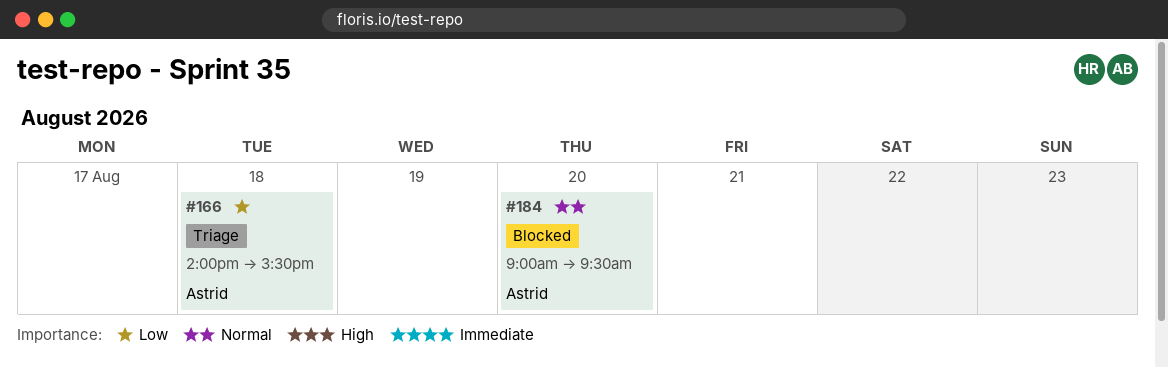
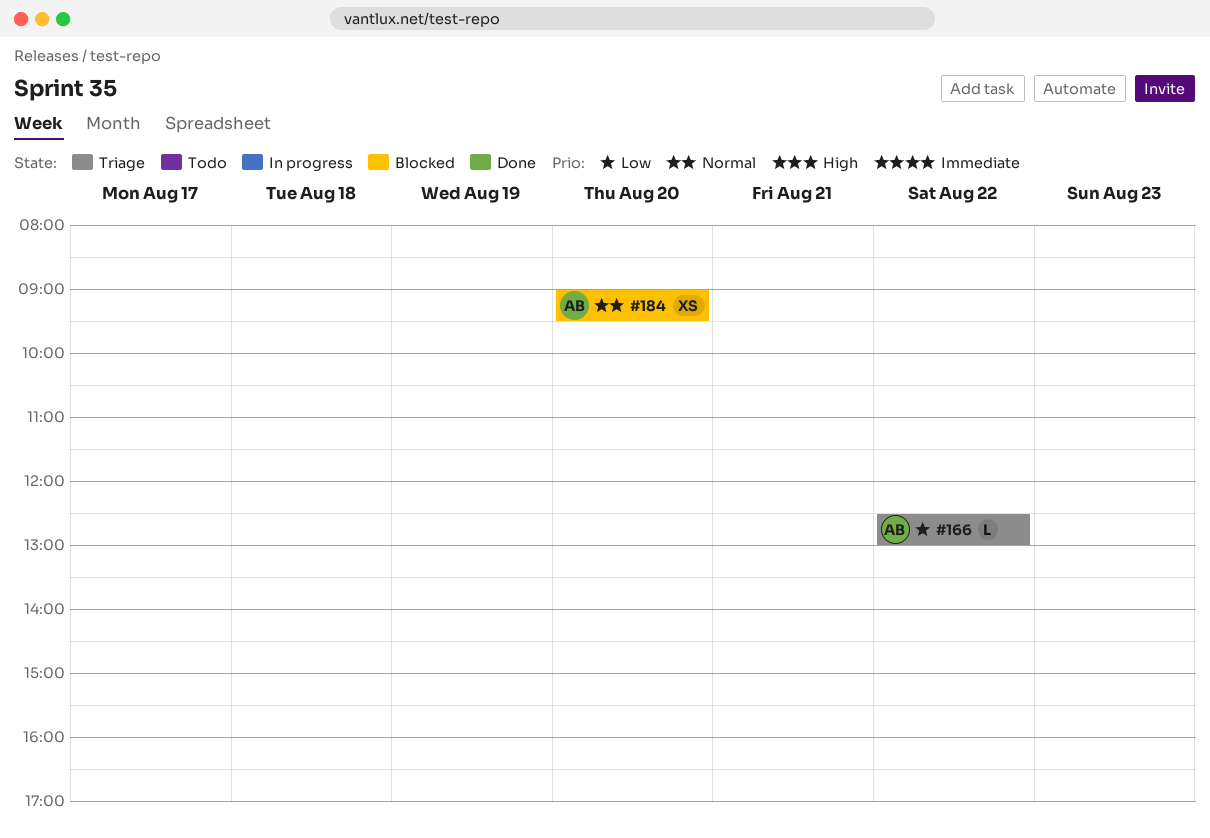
#166, day: Aug 18 -> Aug 22
#166, begins: 14:00 -> 12:30
#166, ends: 15:30 -> 13:00

